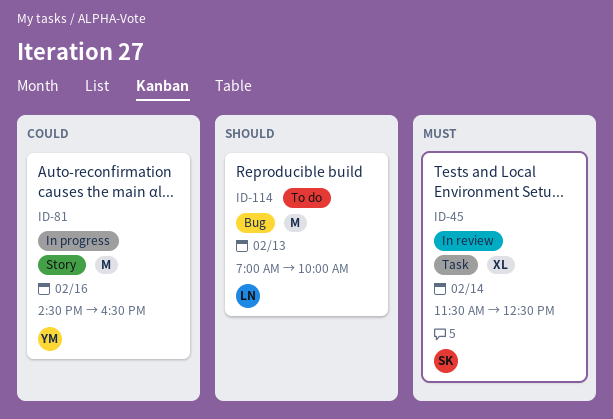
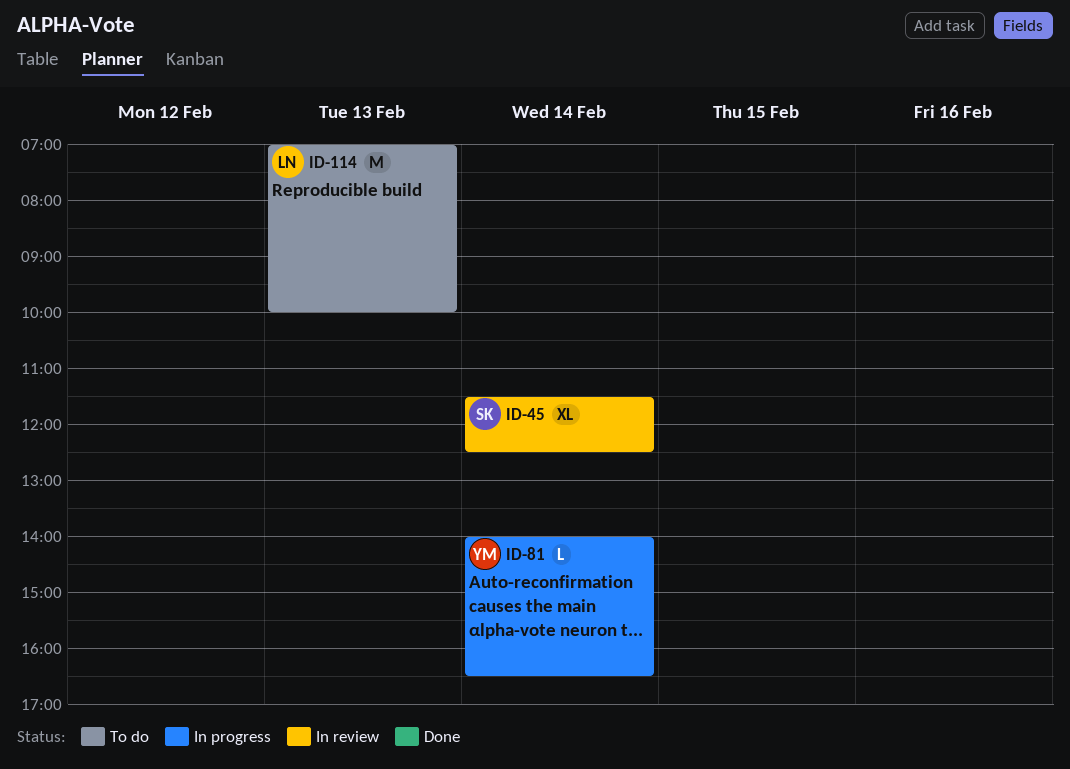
ID-81, estimate: M -> L
ID-81, day: Feb 16 -> Feb 14
ID-81, begins: 14:30 -> 14:00

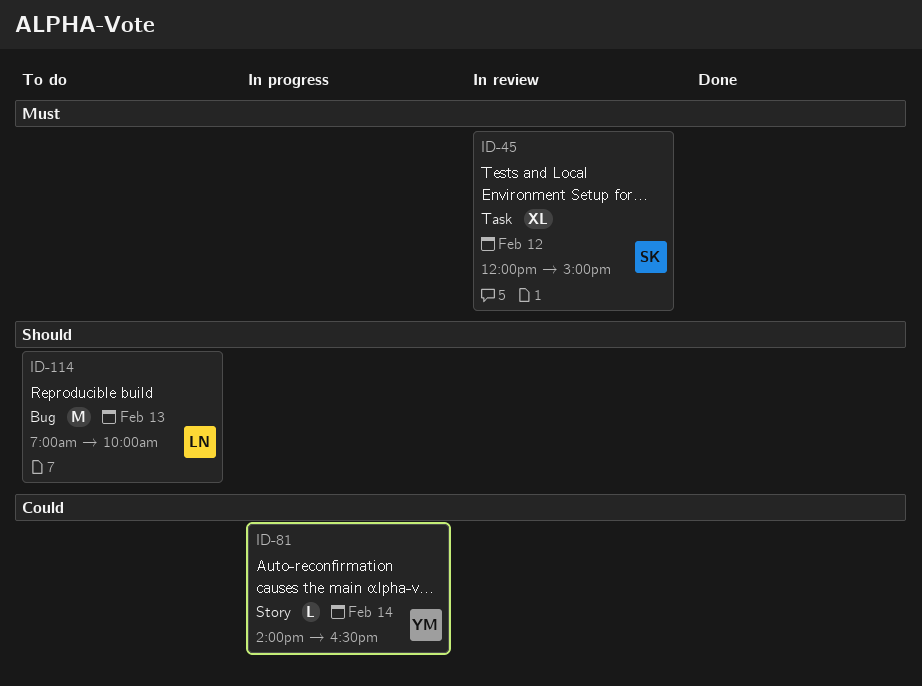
ID-45, day: Feb 14 -> Feb 12
ID-45, begins: 11:30 -> 12:00
ID-45, ends: 12:30 -> 15:00

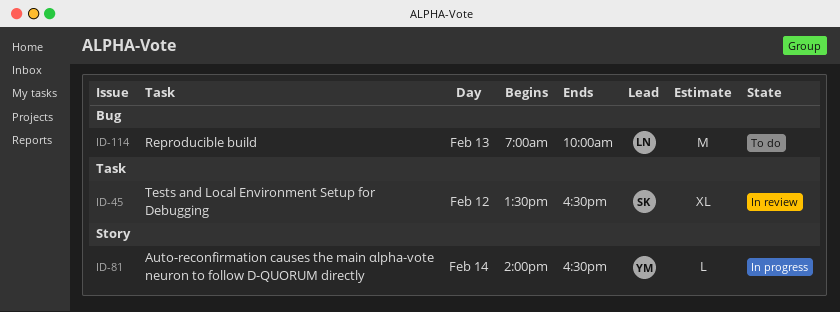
ID-45, begins: 12:00 -> 13:30
ID-45, ends: 15:00 -> 16:30

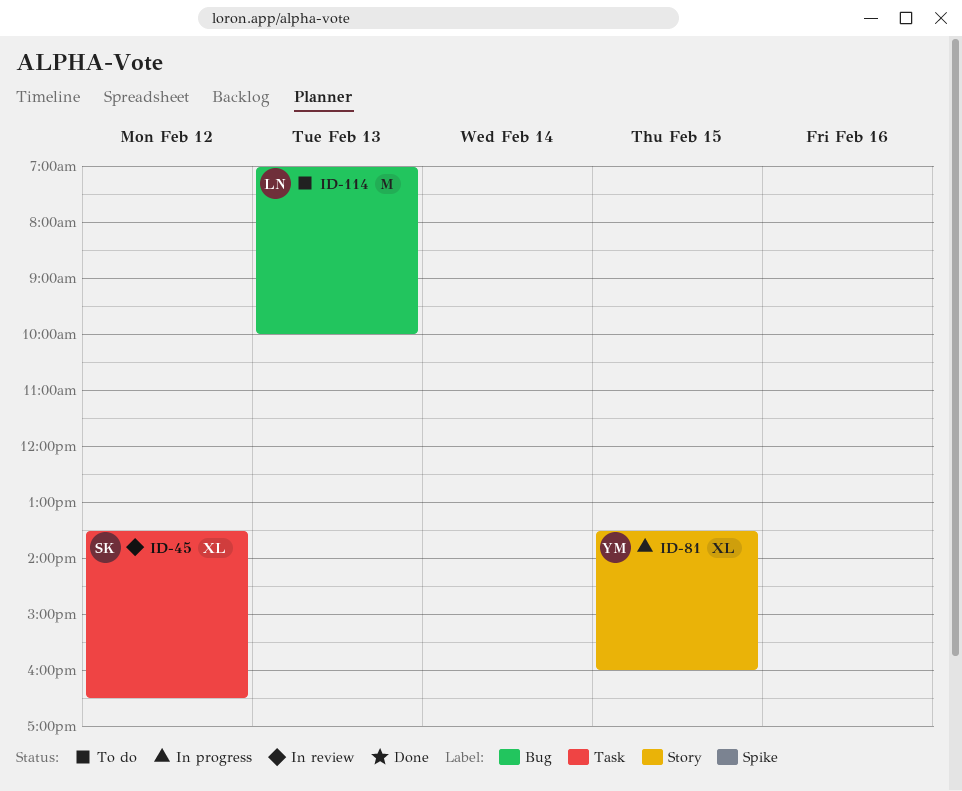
ID-81, estimate: L -> XL
ID-81, day: Feb 14 -> Feb 15
ID-81, begins: 14:00 -> 13:30
ID-81, ends: 16:30 -> 16:00

